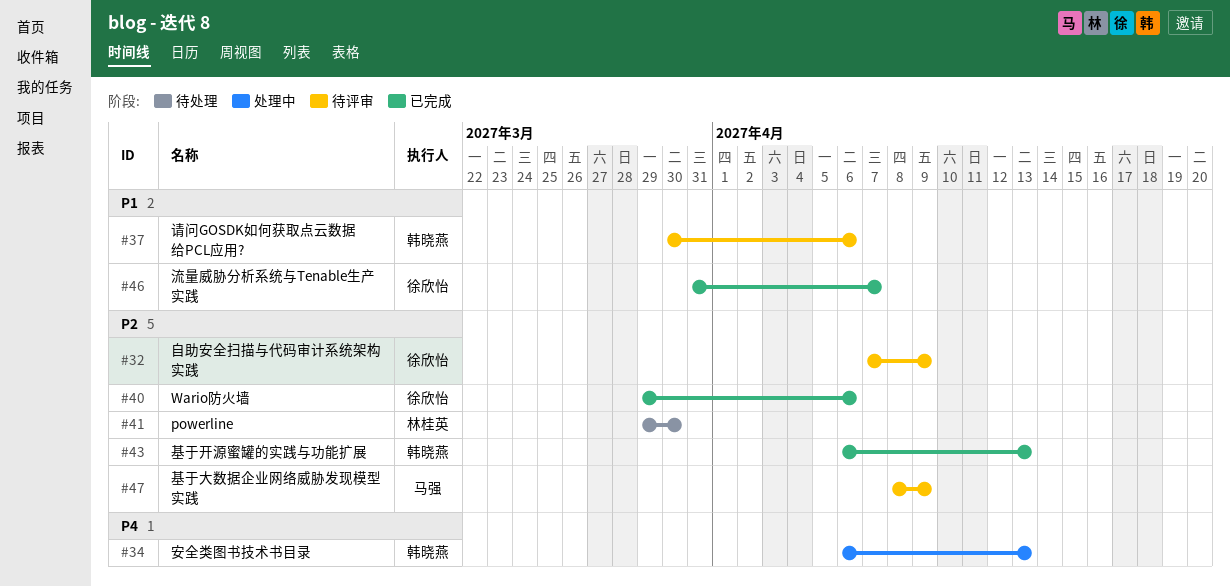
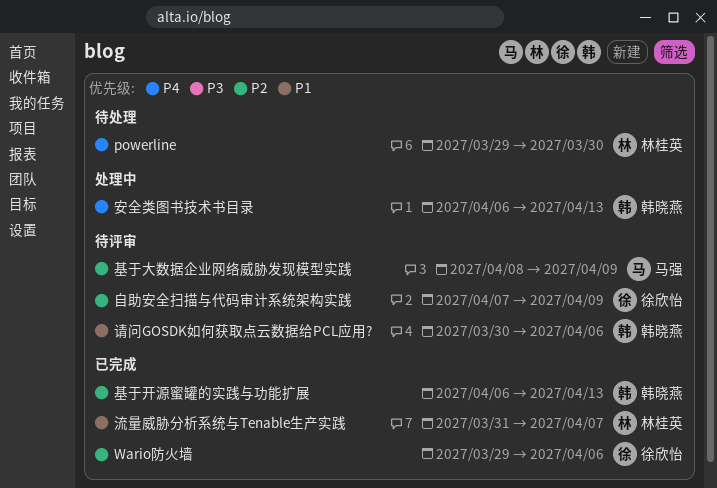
powerline, priority: P2 -> P4
流量威胁分析系统与Tenable生产实践, owner: 徐欣怡 -> 林桂英

